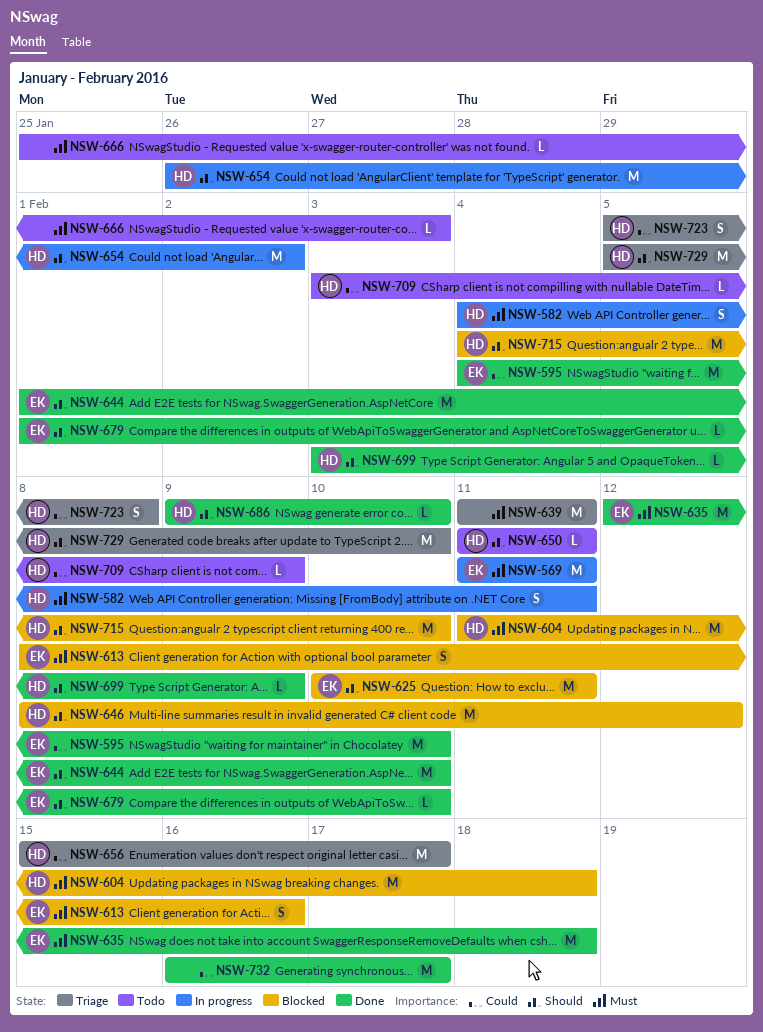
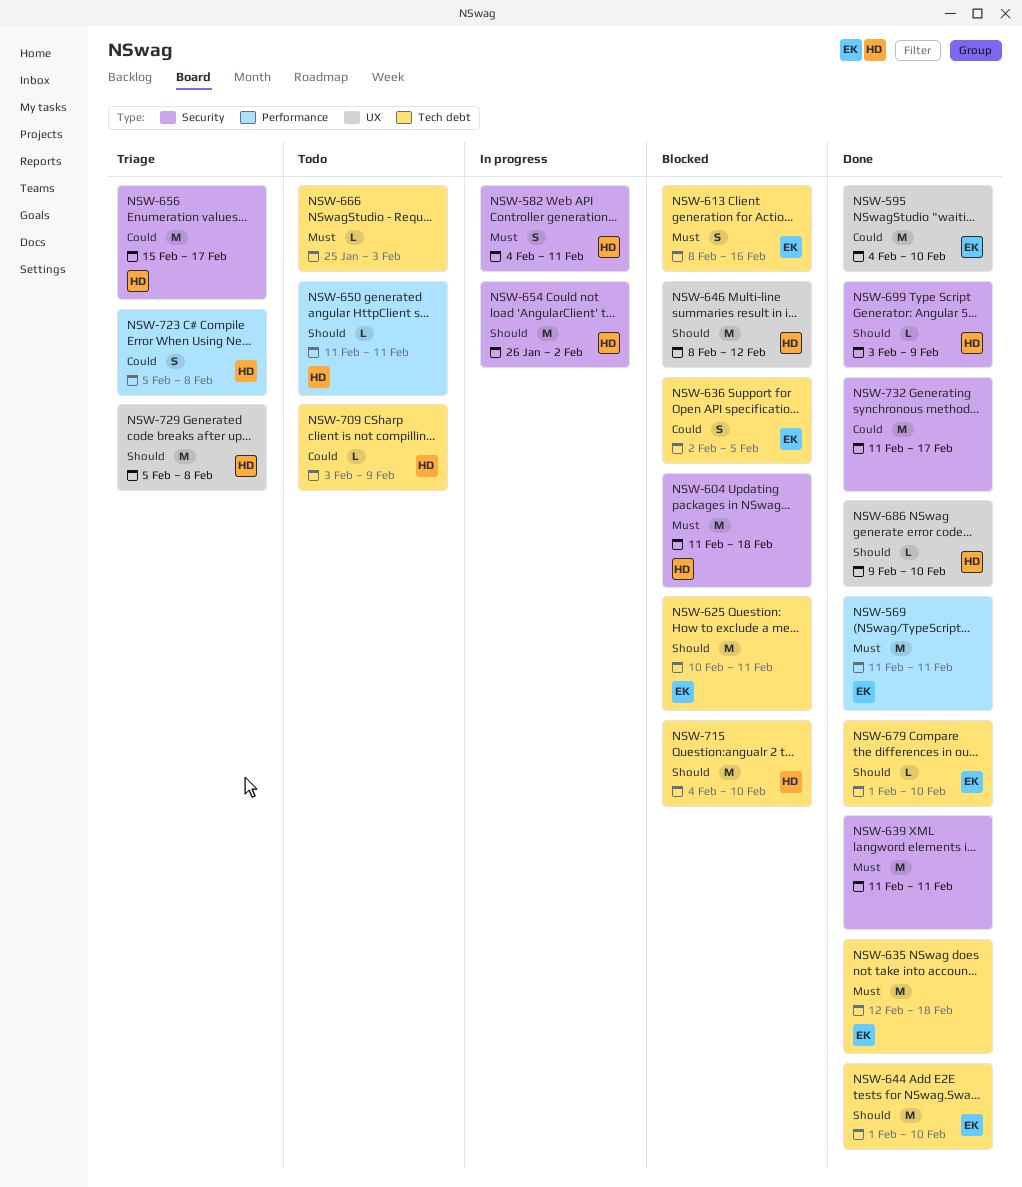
NSW-569, status: In progress -> Done
NSW-636: none -> present
NSW-639, status: Triage -> Done
NSW-729, due: Feb 10 -> Feb 8
NSW-732, start: Feb 16 -> Feb 11

